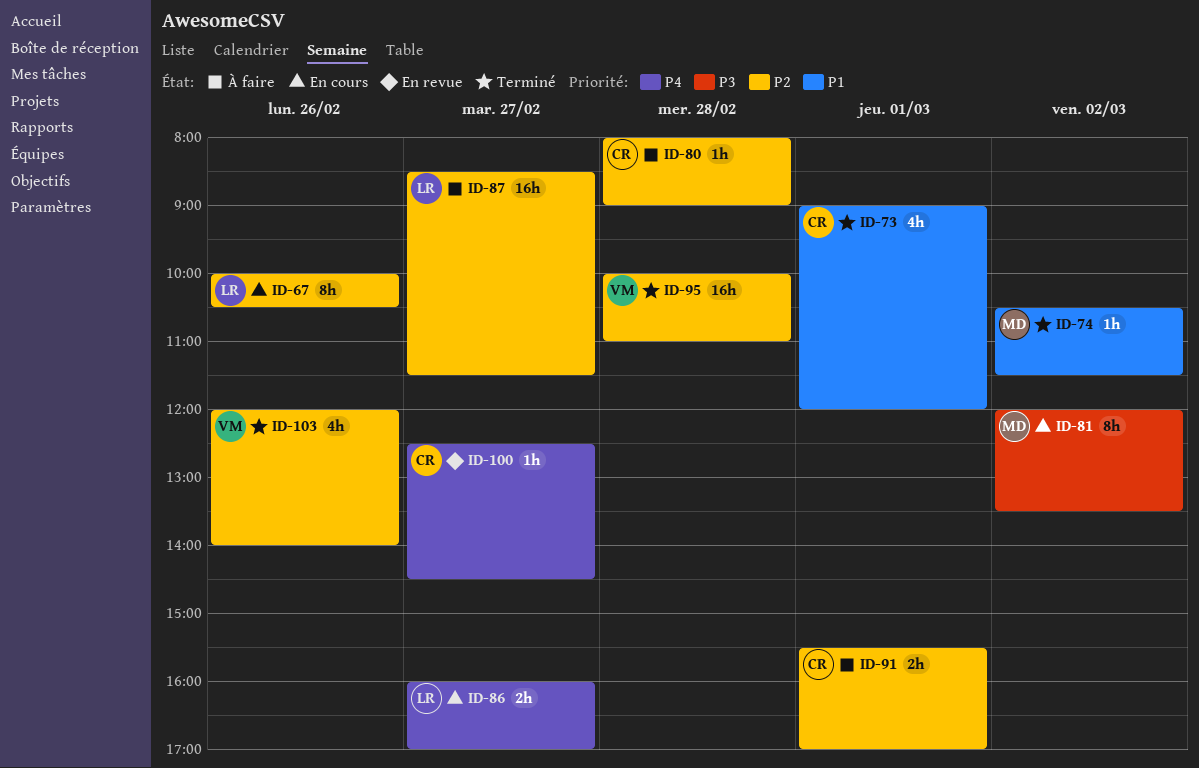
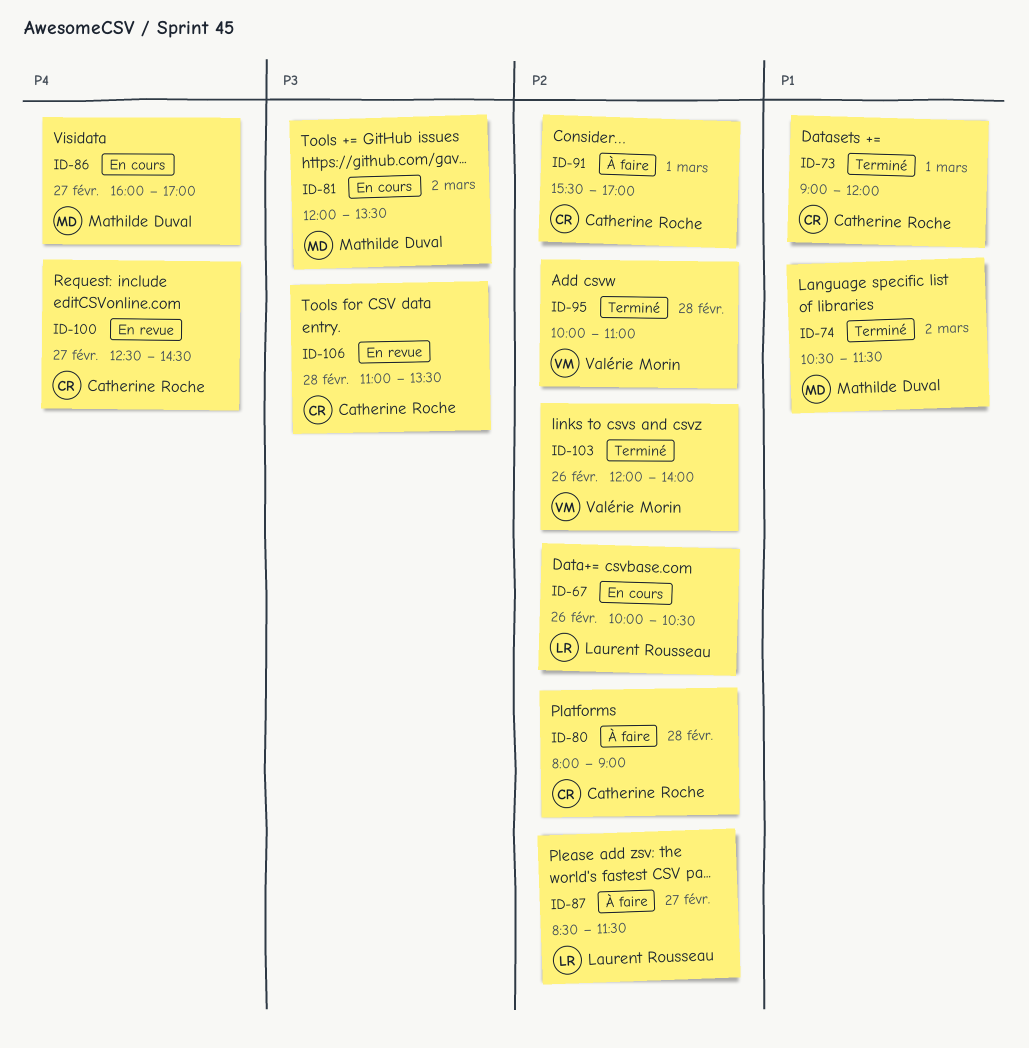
ID-86, owner: Laurent Rousseau -> Mathilde Duval
ID-106: none -> present

